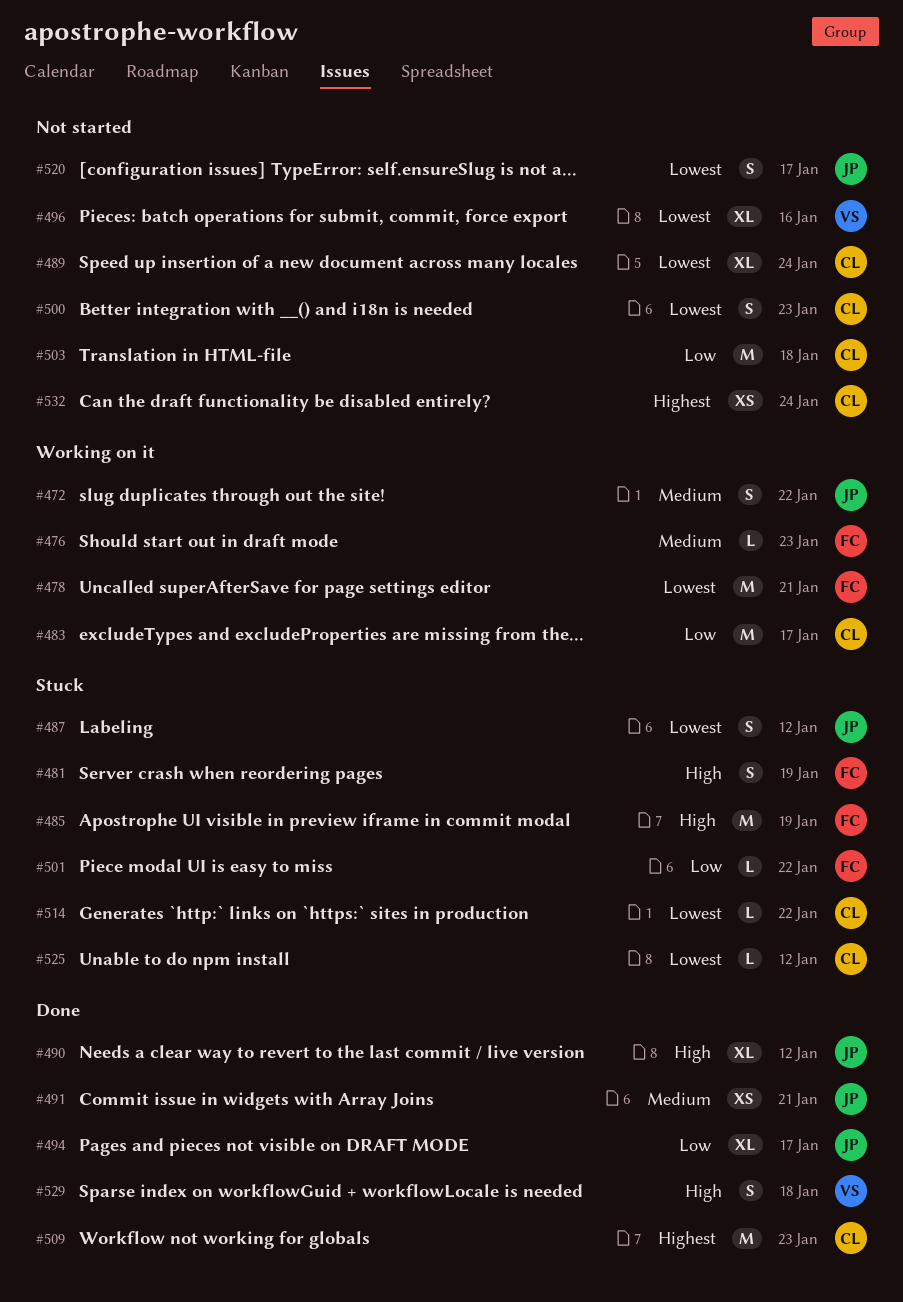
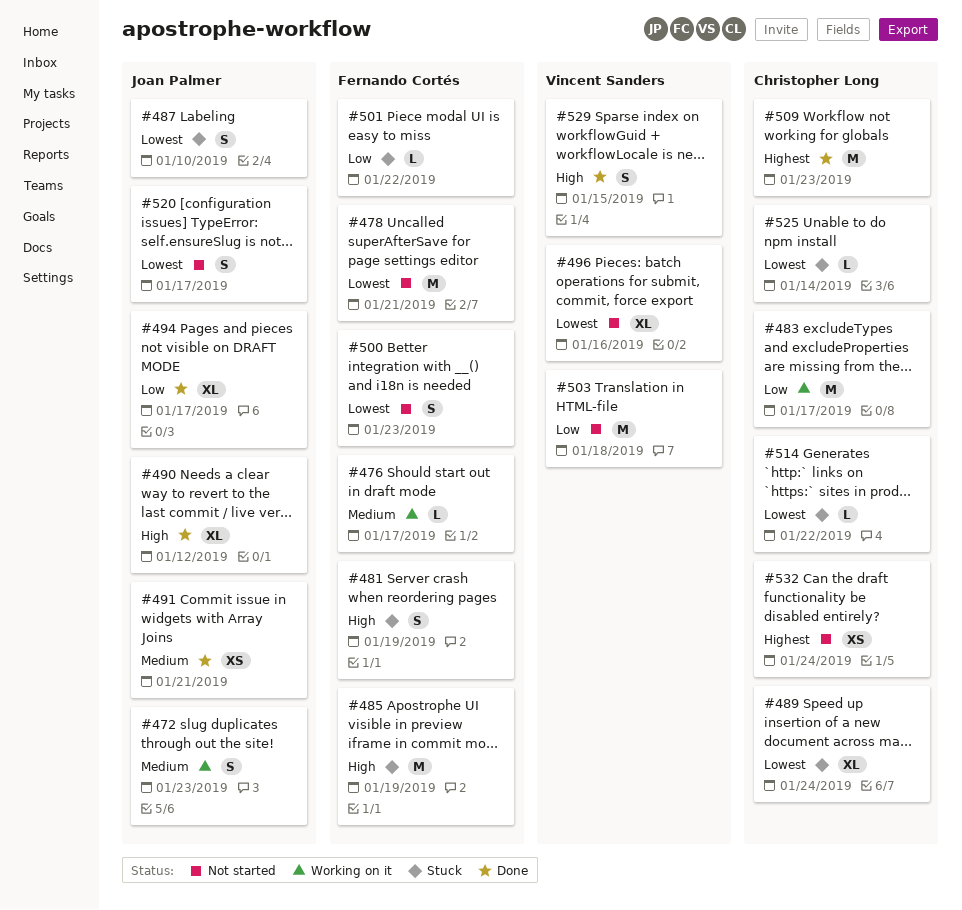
#472, due: Jan 22 -> Jan 23
#476, due: Jan 23 -> Jan 17
#478, status: Working on it -> Not started
#487, due: Jan 12 -> Jan 10
#489, status: Not started -> Stuck
#500, owner: Christopher Long -> Fernando Cortés
#503, owner: Christopher Long -> Vincent Sanders
#525, due: Jan 12 -> Jan 14
#529, due: Jan 18 -> Jan 15

